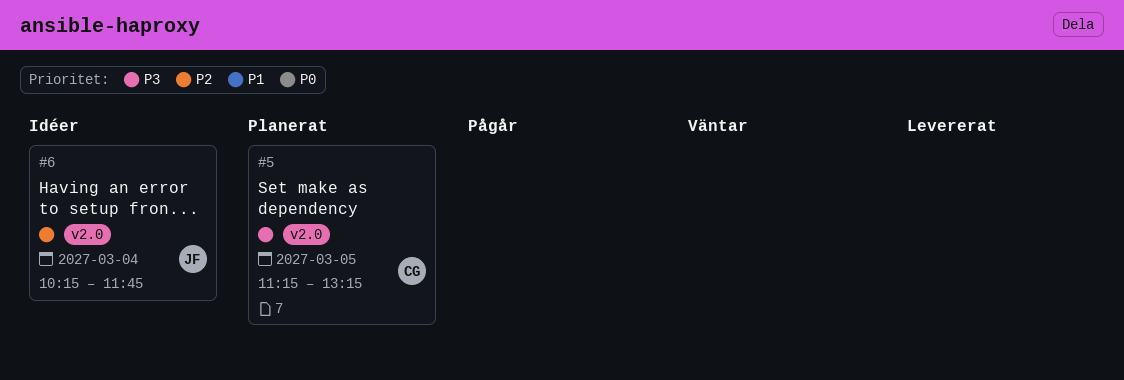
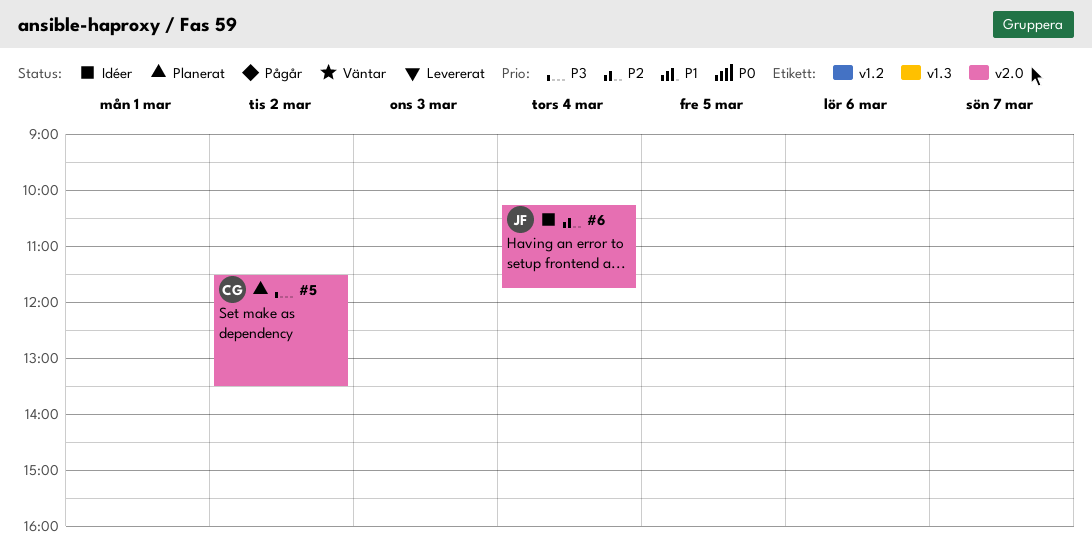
#5, day: Mar 5 -> Mar 2
#5, begins: 11:15 -> 11:30
#5, ends: 13:15 -> 13:30

